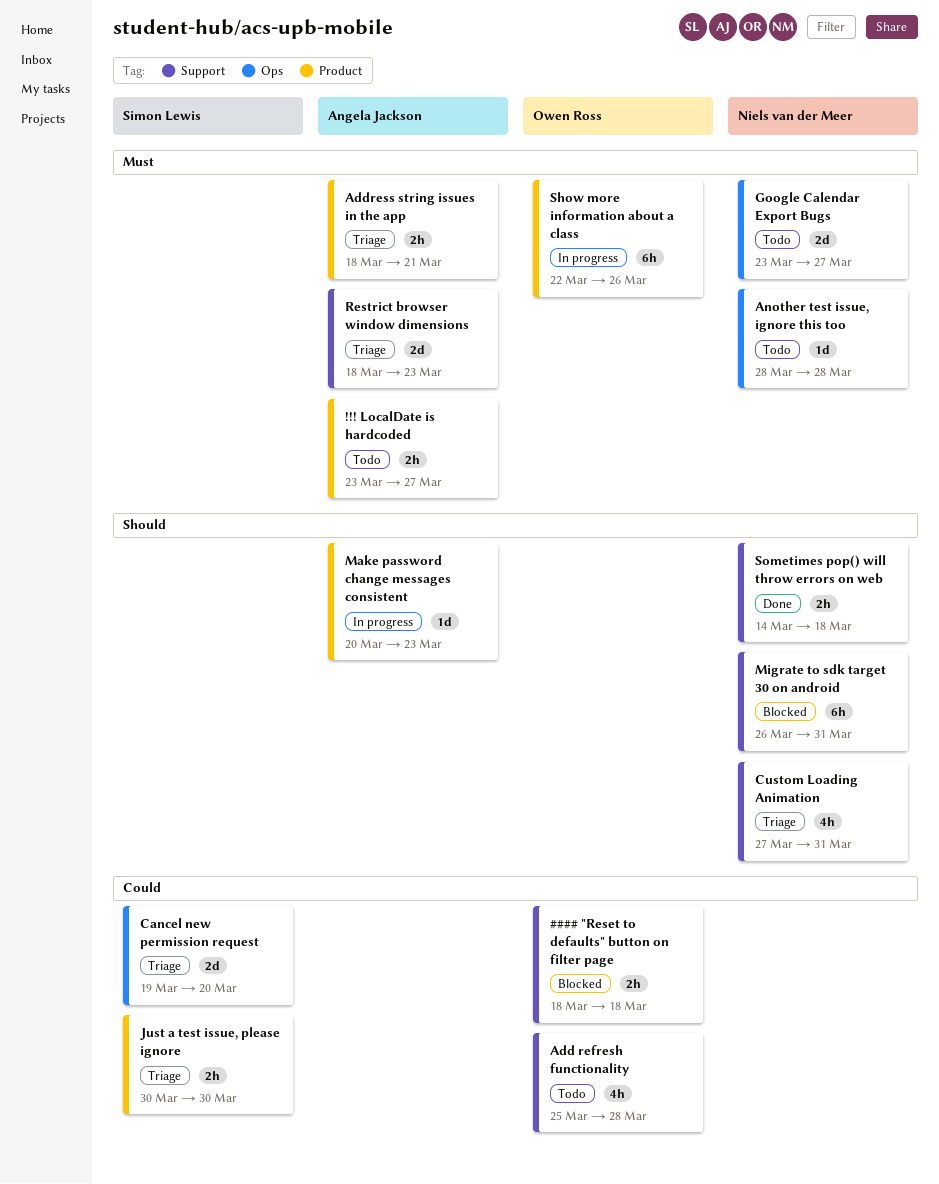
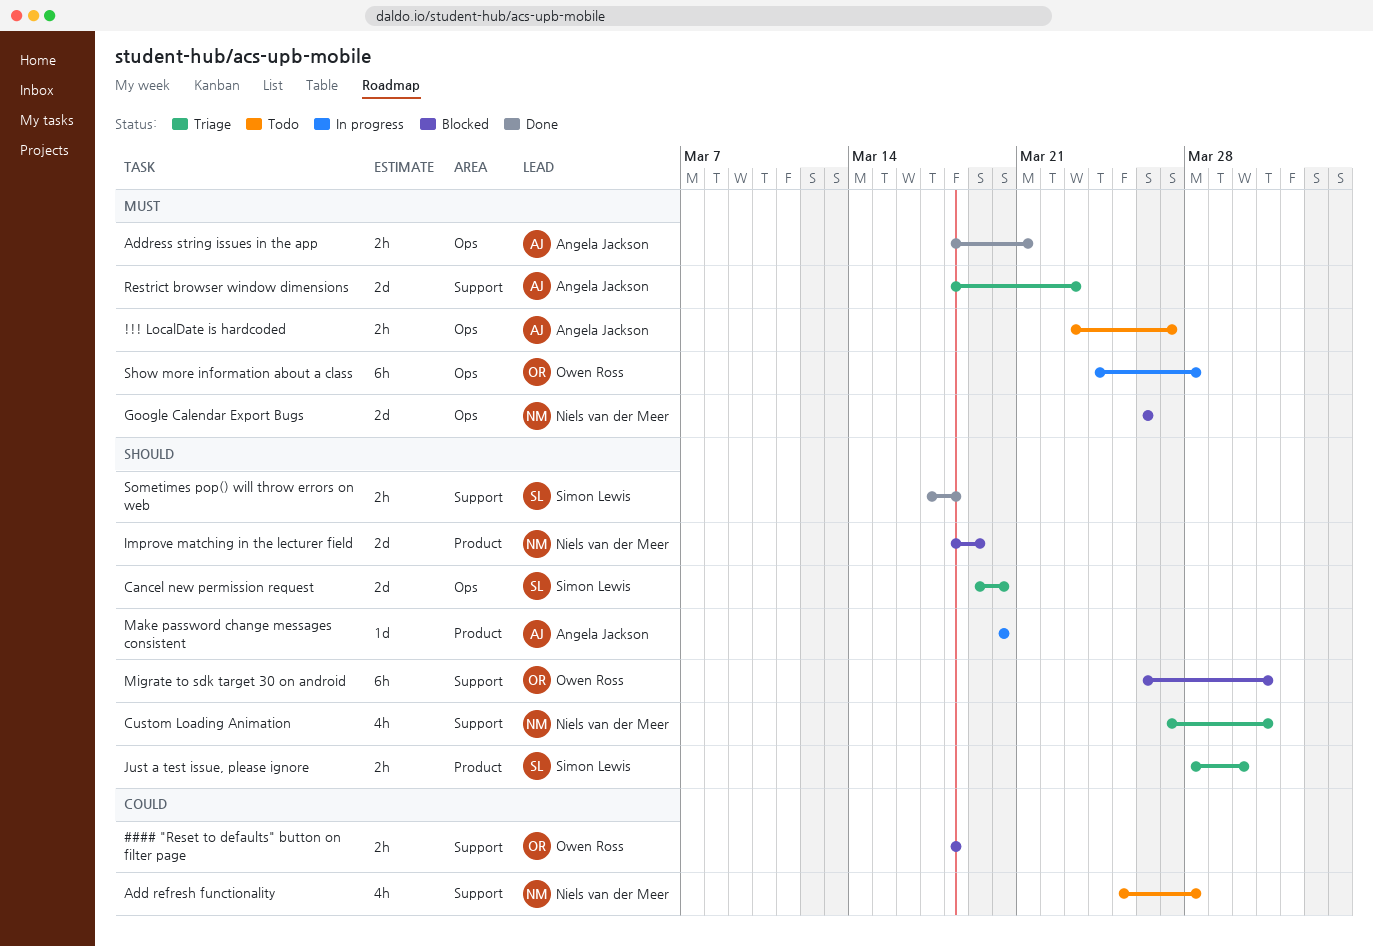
!!! LocalDate is hardcoded, label: Product -> Ops
Add refresh functionality, owner: Owen Ross -> Niels van der Meer
Address string issues in the app, status: Triage -> Done
Address string issues in the app, label: Product -> Ops
Another test issue, ignore this too: present -> none
Cancel new permission request, priority: Could -> Should
Google Calendar Export Bugs, status: Todo -> Blocked
Google Calendar Export Bugs, start: Mar 23 -> Mar 26
Google Calendar Export Bugs, due: Mar 27 -> Mar 26
Improve matching in the lecturer field: none -> present
Just a test issue, please ignore, priority: Could -> Should
Just a test issue, please ignore, start: Mar 30 -> Mar 28
Make password change messages consistent, due: Mar 23 -> Mar 20
Migrate to sdk target 30 on android, owner: Niels van der Meer -> Owen Ross
Show more information about a class, label: Product -> Ops
Show more information about a class, start: Mar 22 -> Mar 24
Show more information about a class, due: Mar 26 -> Mar 28
Sometimes pop() will throw errors on web, owner: Niels van der Meer -> Simon Lewis
Sometimes pop() will throw errors on web, start: Mar 14 -> Mar 17

